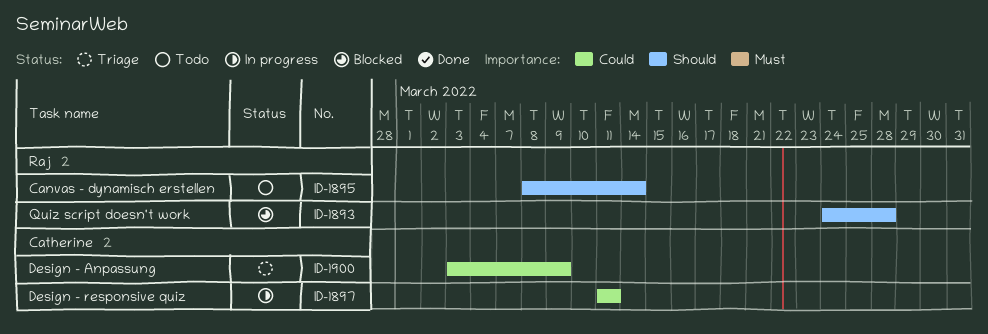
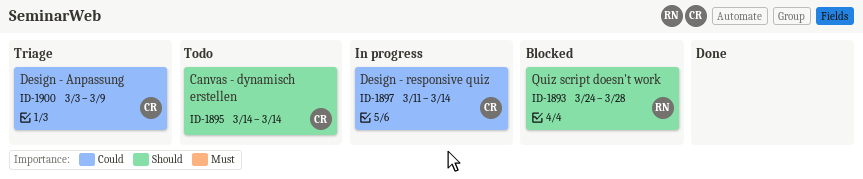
ID-1895, owner: Raj -> Catherine
ID-1895, start: Mar 8 -> Mar 14
ID-1897, due: Mar 11 -> Mar 14

